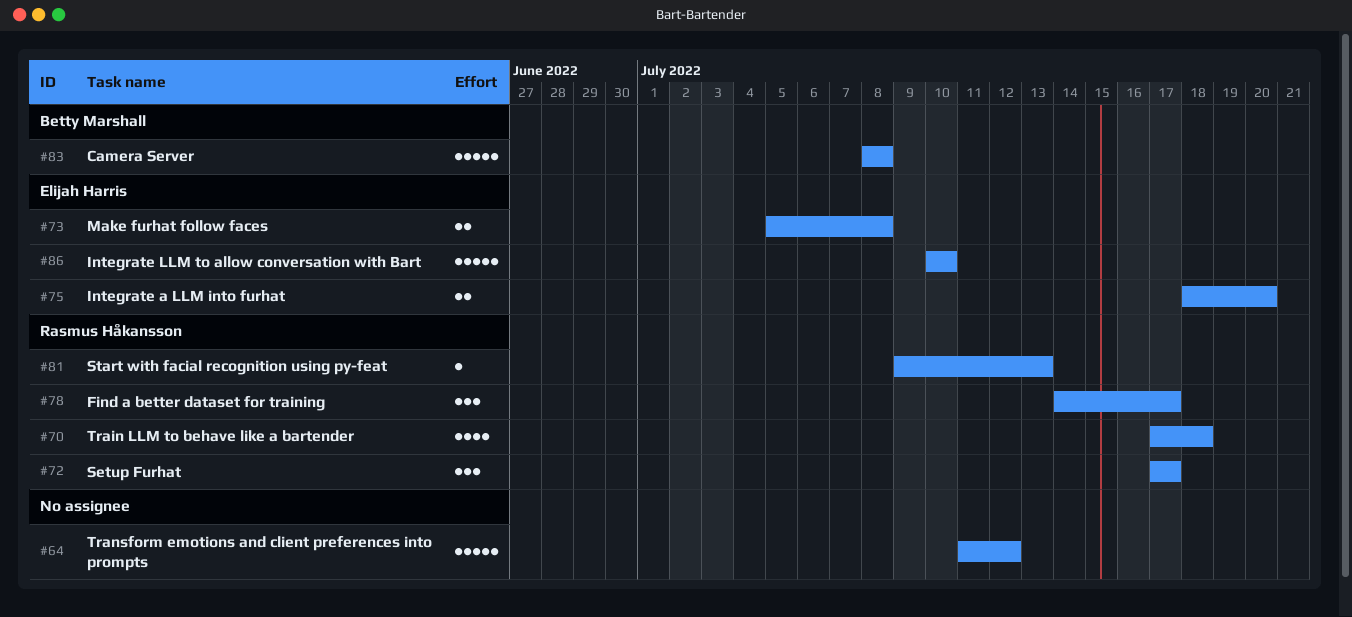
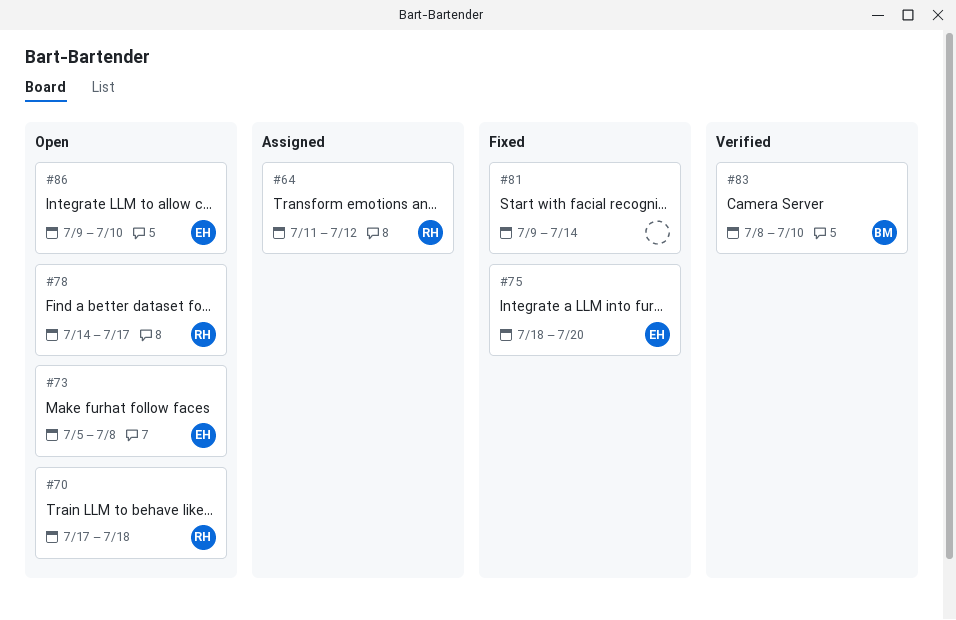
#64, owner: none -> Rasmus Håkansson
#72: present -> none
#81, owner: Rasmus Håkansson -> none
#81, due: Jul 13 -> Jul 14
#83, due: Jul 8 -> Jul 10
#86, start: Jul 10 -> Jul 9

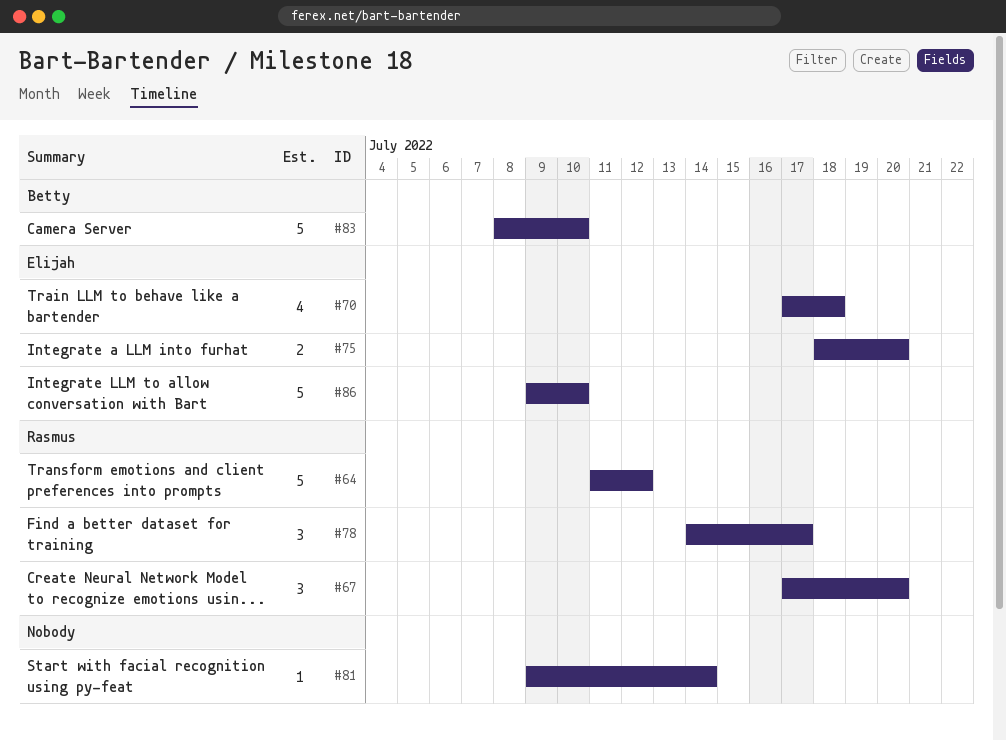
#67: none -> present
#70, owner: Rasmus -> Elijah
#73: present -> none

